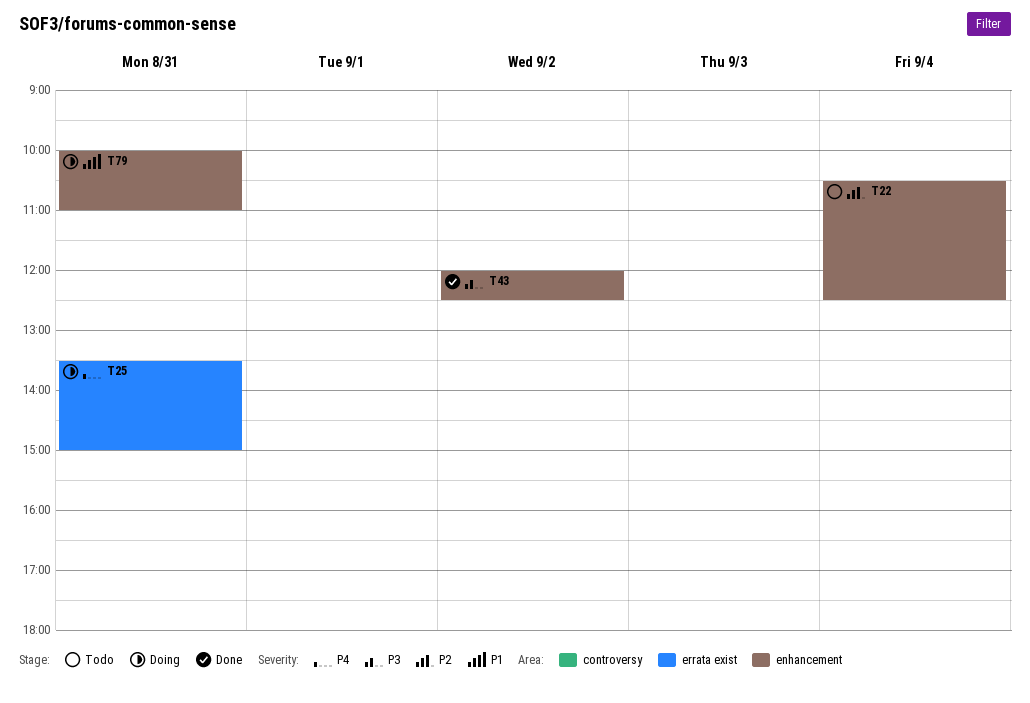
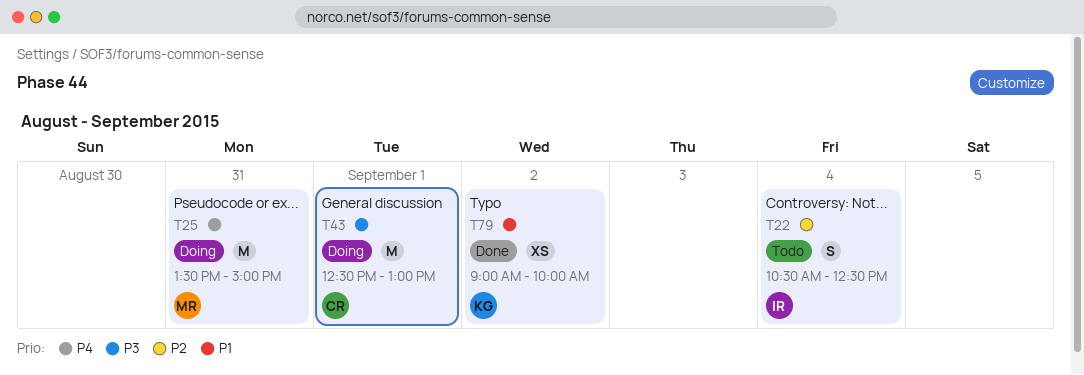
T43, status: Done -> Doing
T43, day: Sep 2 -> Sep 1
T43, begins: 12:00 -> 12:30
T43, ends: 12:30 -> 13:00
T79, status: Doing -> Done
T79, day: Aug 31 -> Sep 2
T79, begins: 10:00 -> 09:00
T79, ends: 11:00 -> 10:00

